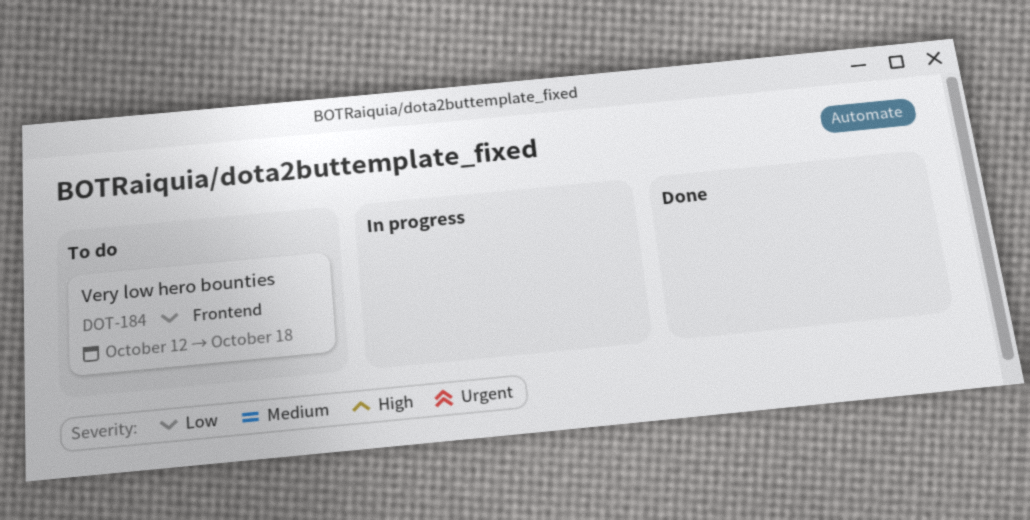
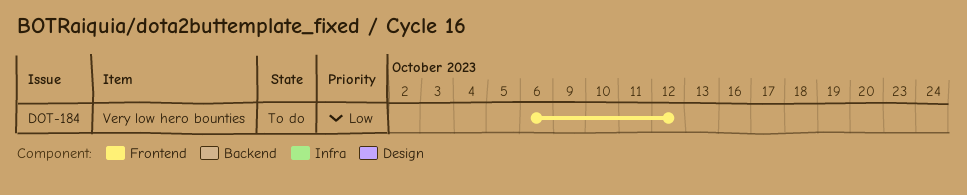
DOT-184, start: Oct 12 -> Oct 6
DOT-184, due: Oct 18 -> Oct 12

